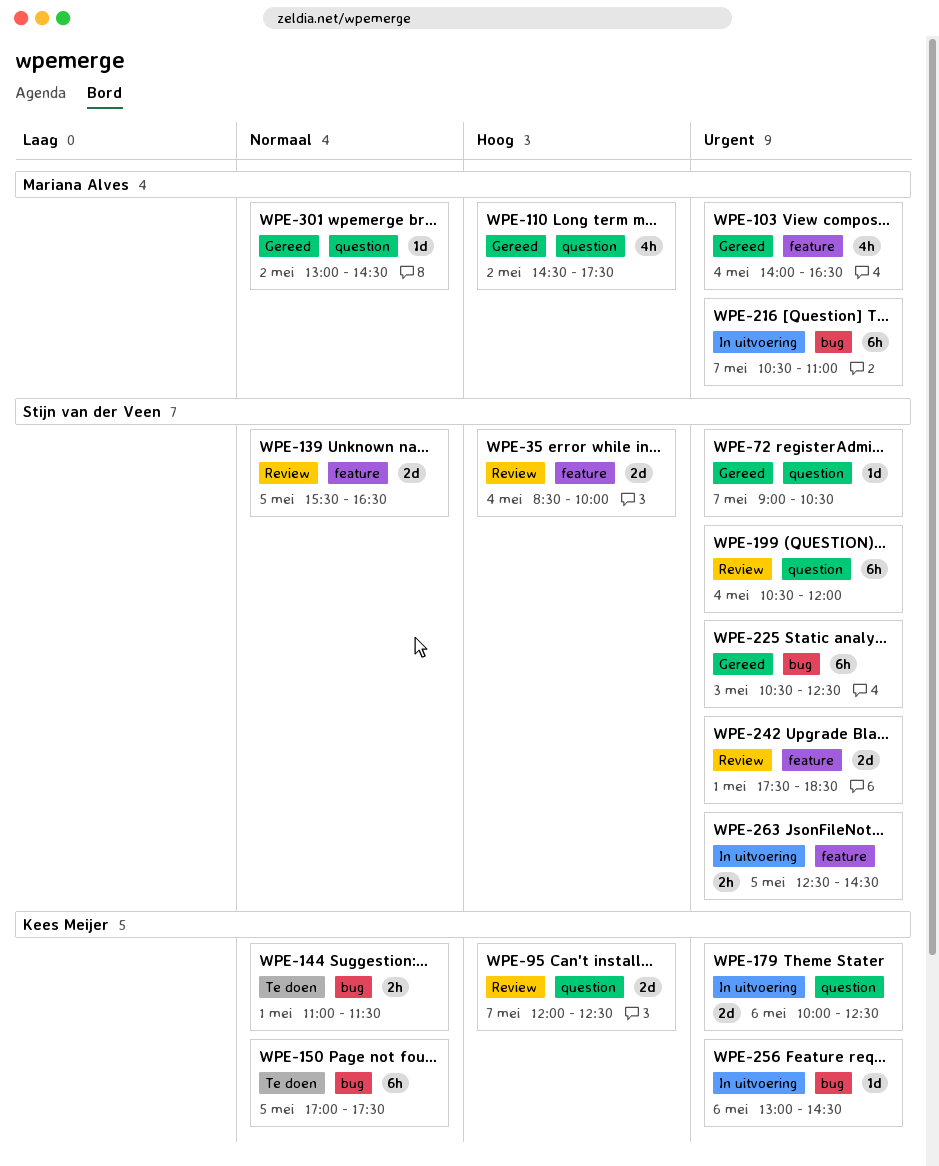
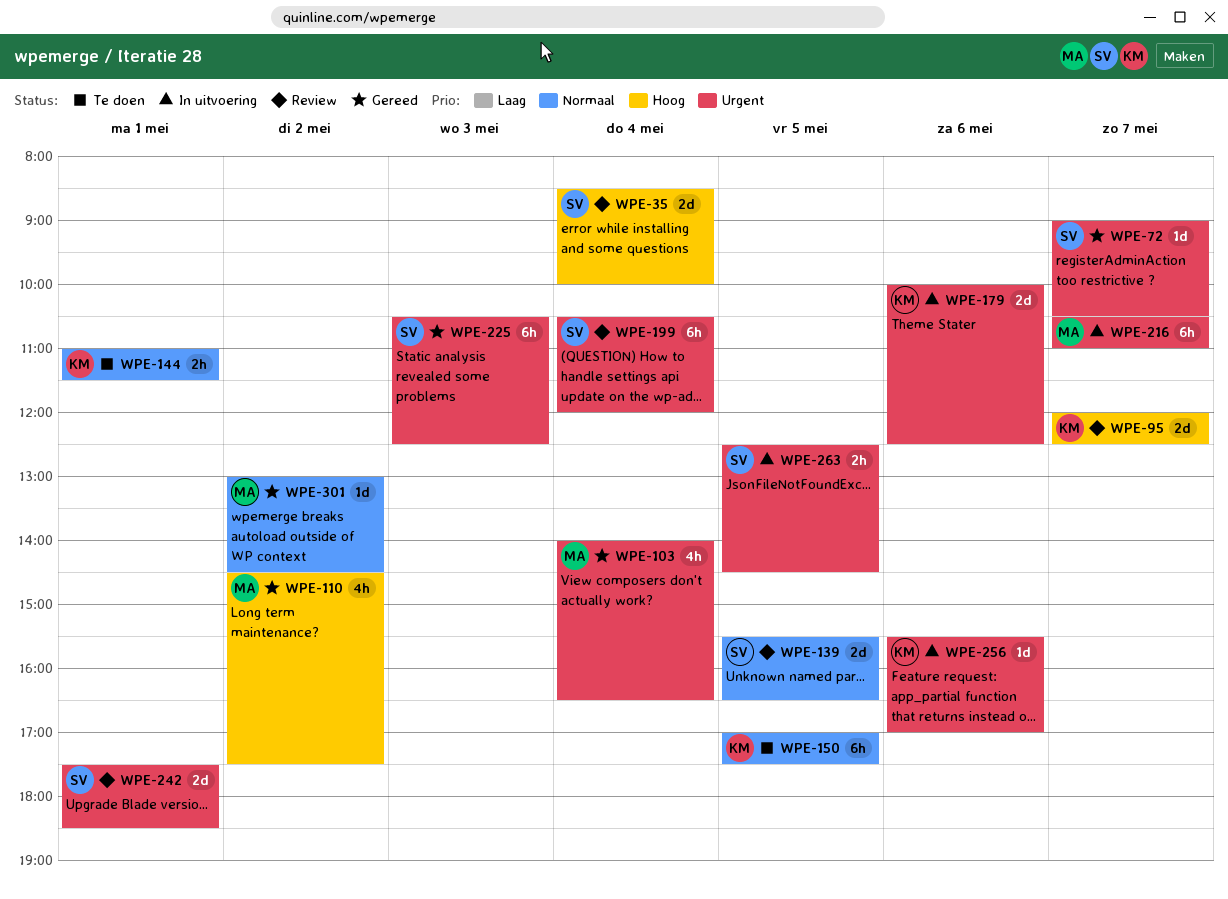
WPE-256, begins: 13:00 -> 15:30
WPE-256, ends: 14:30 -> 17:00

